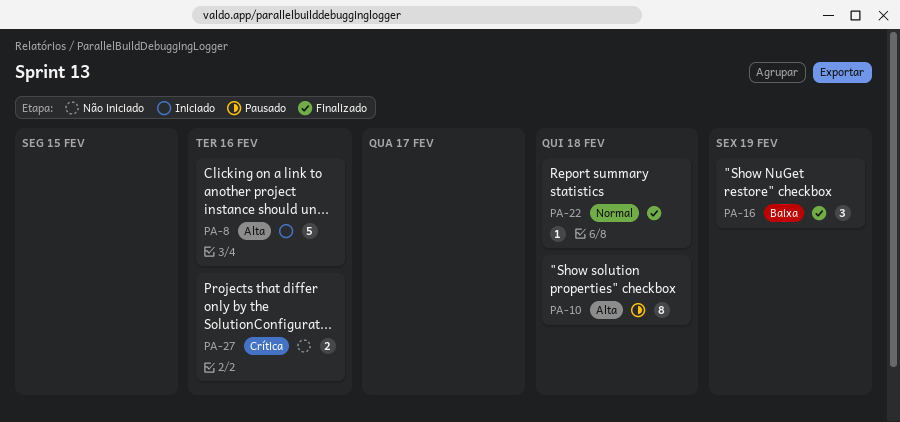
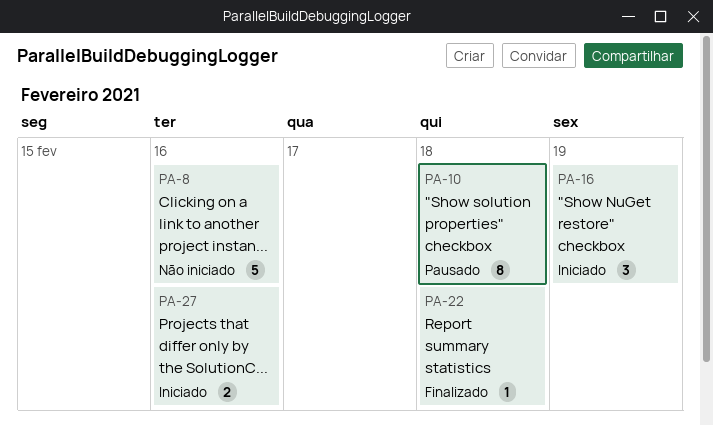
PA-8, status: Iniciado -> Não iniciado
PA-16, status: Finalizado -> Iniciado
PA-27, status: Não iniciado -> Iniciado

